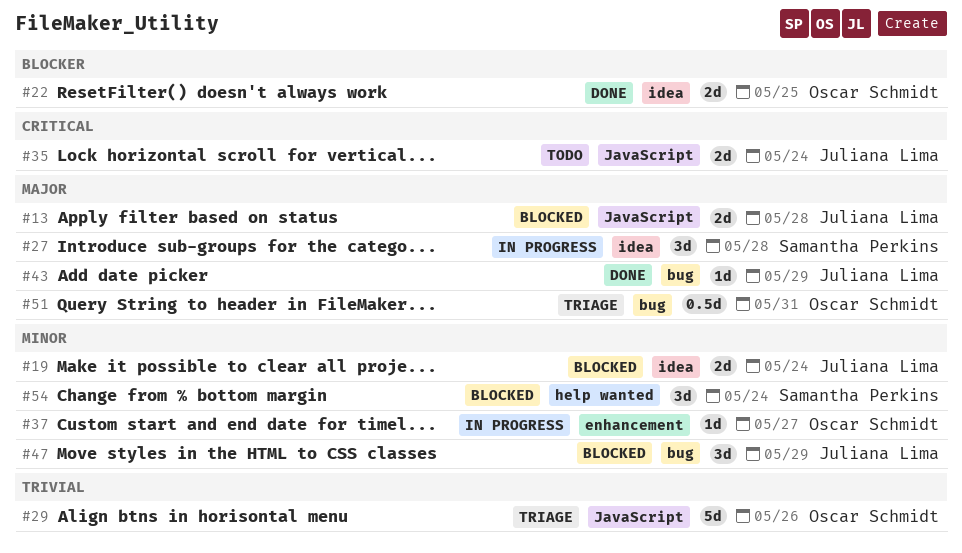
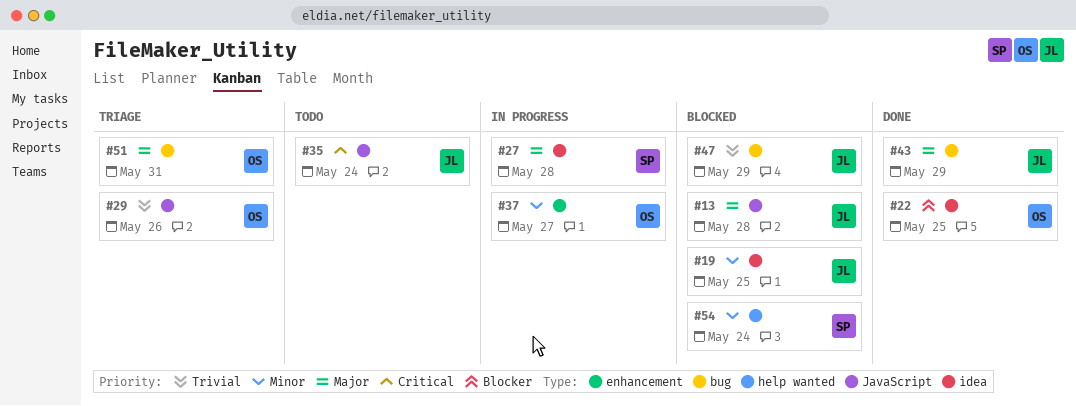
#19, due: May 24 -> May 25
#47, priority: Minor -> Trivial

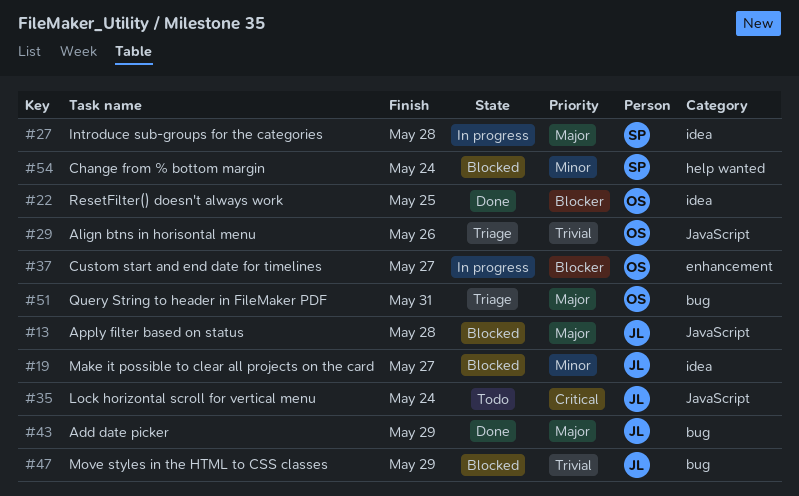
#19, due: May 25 -> May 27
#37, priority: Minor -> Blocker

